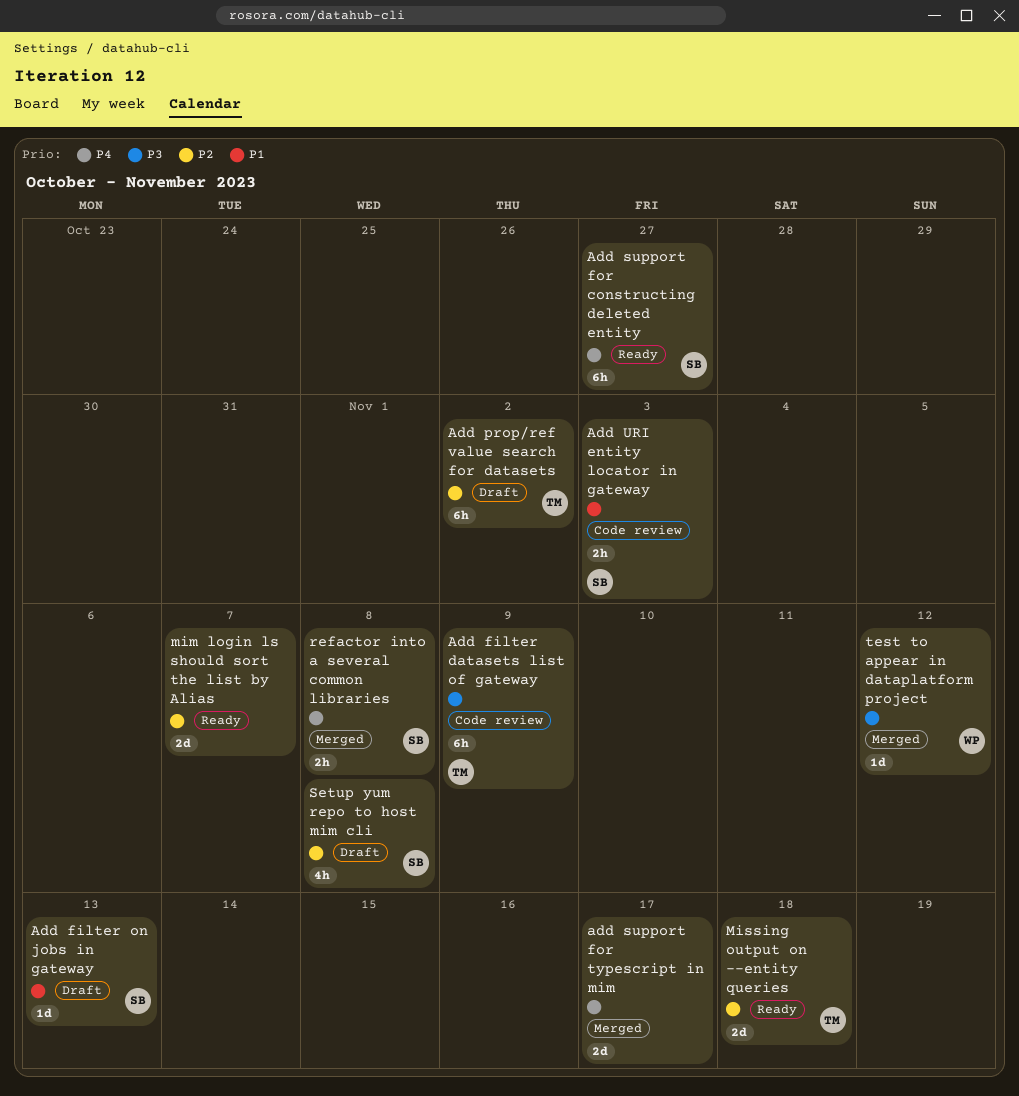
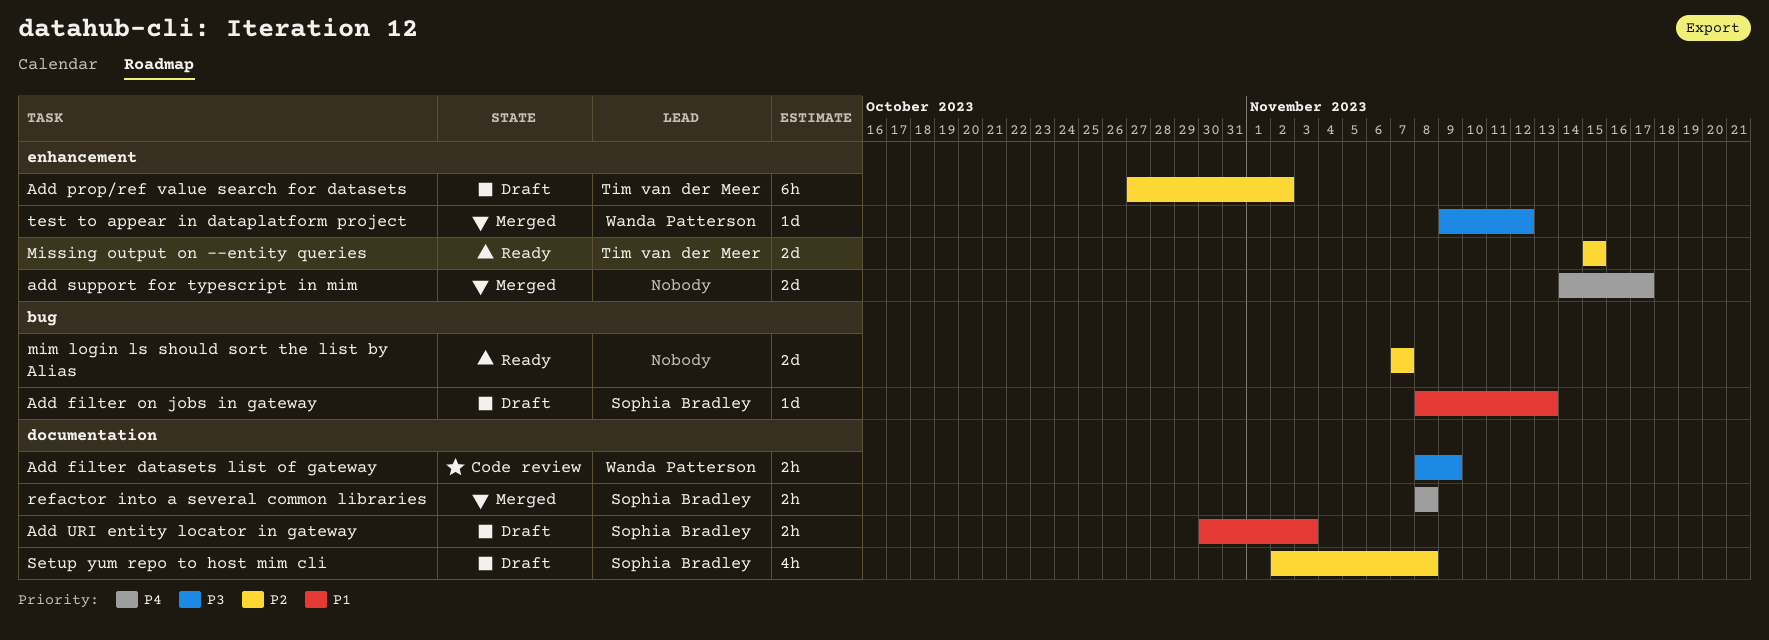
Add filter datasets list of gateway, owner: Tim van der Meer -> Wanda Patterson
Add filter datasets list of gateway, estimate: 6h -> 2h
Add support for constructing deleted entity: present -> none
Add URI entity locator in gateway, status: Code review -> Draft
Missing output on --entity queries, due: Nov 18 -> Nov 15

